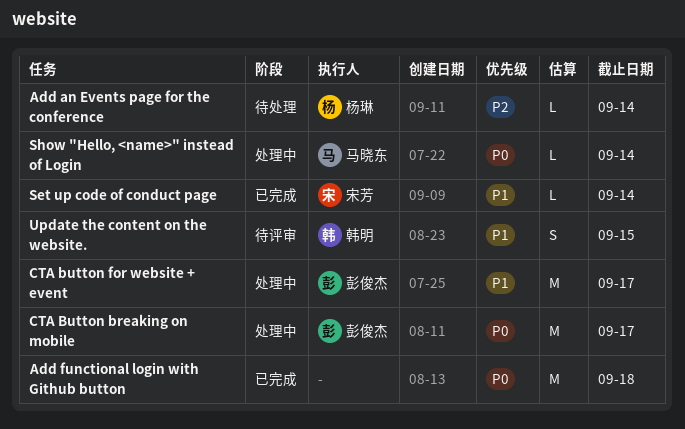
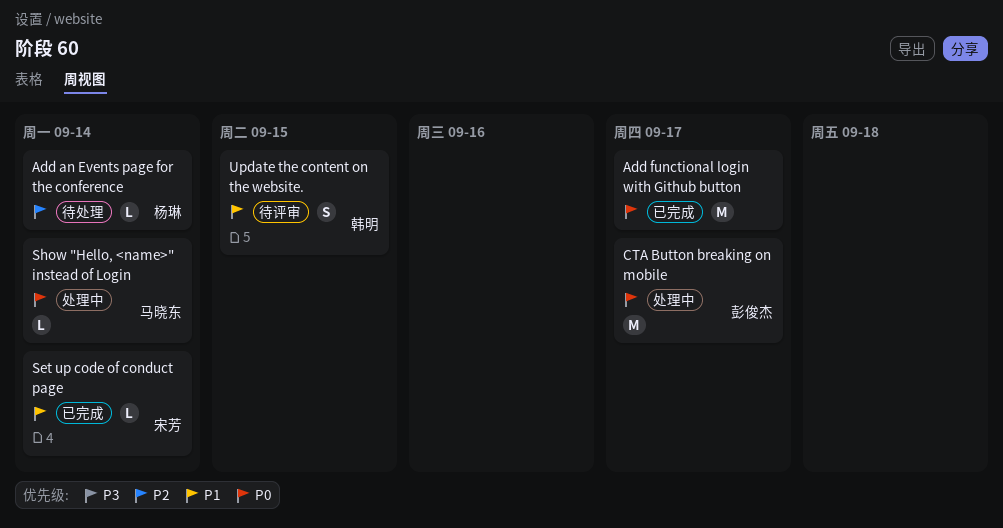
Add functional login with Github button, due: Sep 18 -> Sep 17
CTA button for website + event: present -> none

